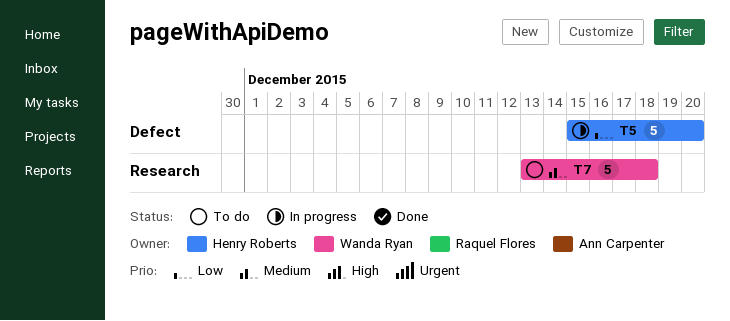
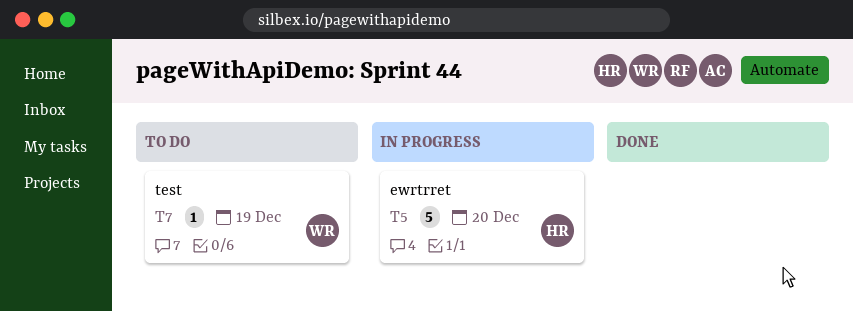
T7, estimate: 5 -> 1
T7, due: Dec 18 -> Dec 19

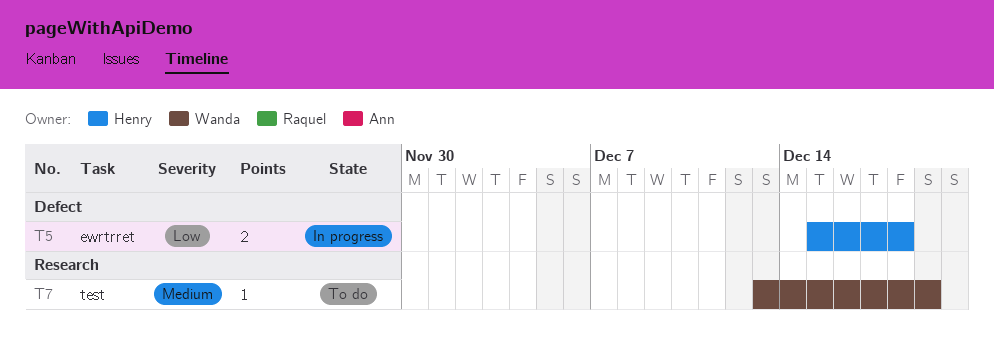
T5, estimate: 5 -> 2
T5, due: Dec 20 -> Dec 18

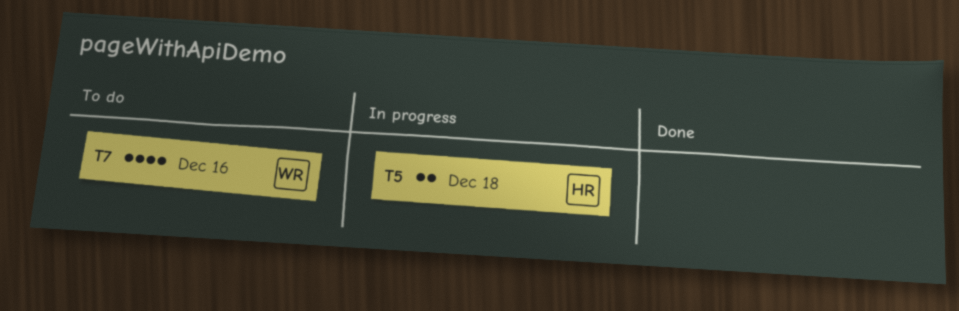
T7, estimate: 1 -> 4
T7, due: Dec 19 -> Dec 16

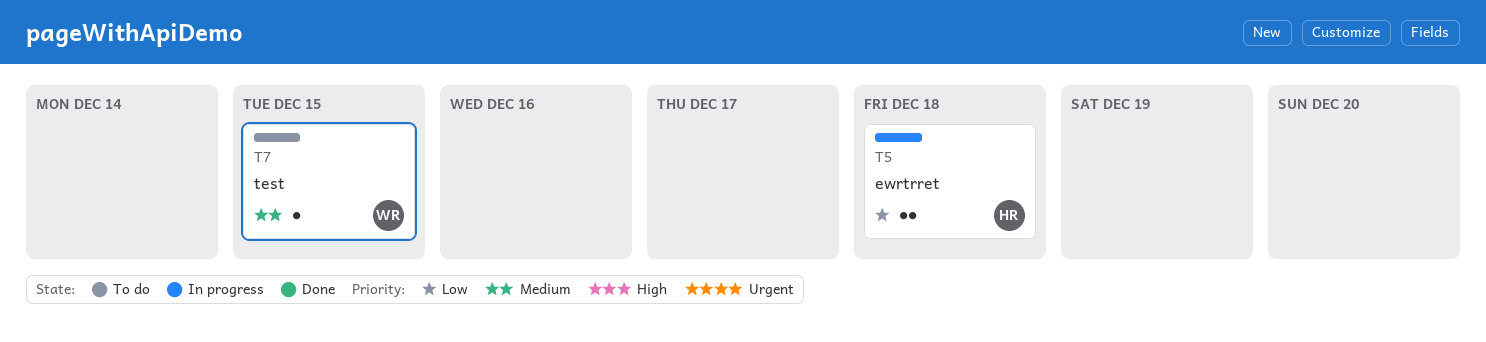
T7, estimate: 4 -> 1
T7, due: Dec 16 -> Dec 15

